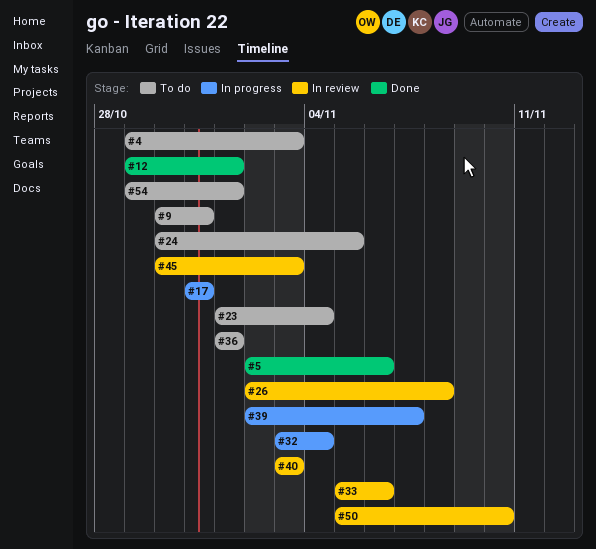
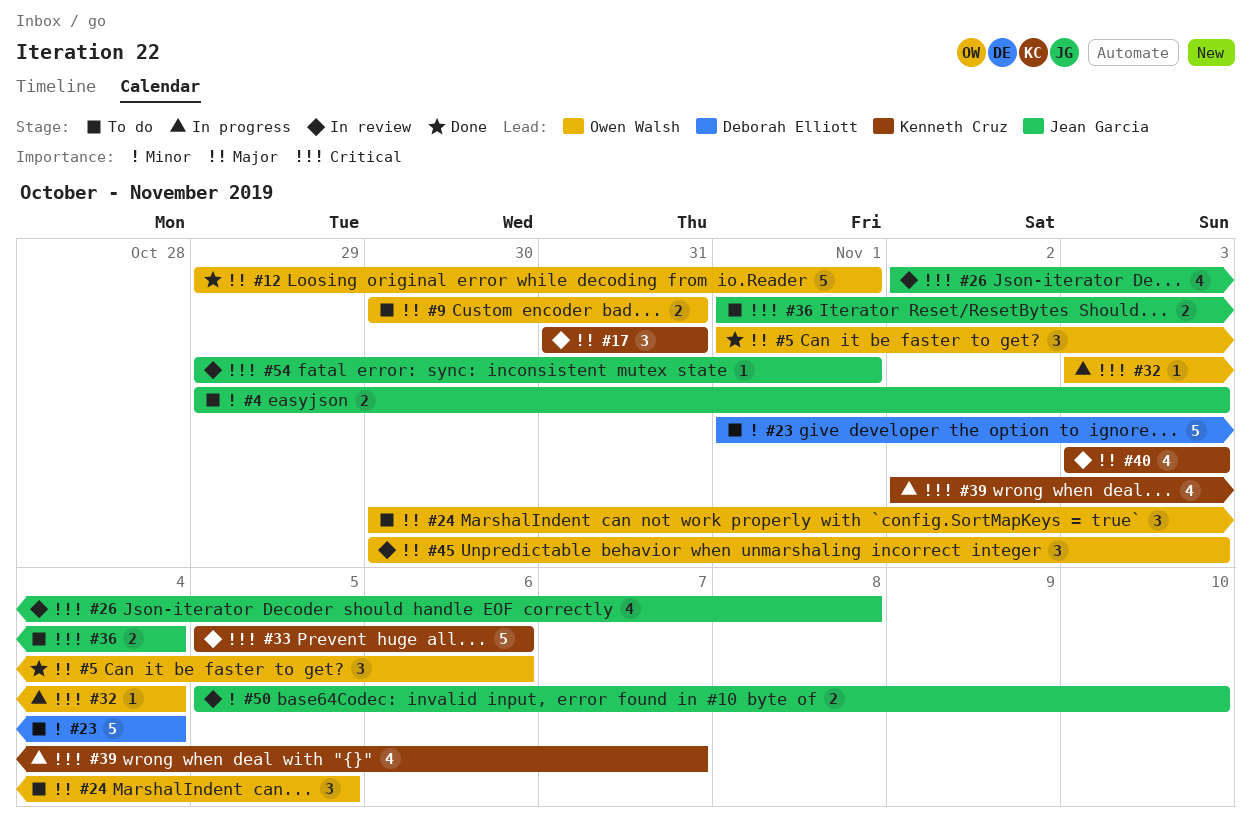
#5, start: Nov 2 -> Nov 1
#17, status: In progress -> In review
#36, due: Nov 1 -> Nov 4
#54, status: To do -> In review

